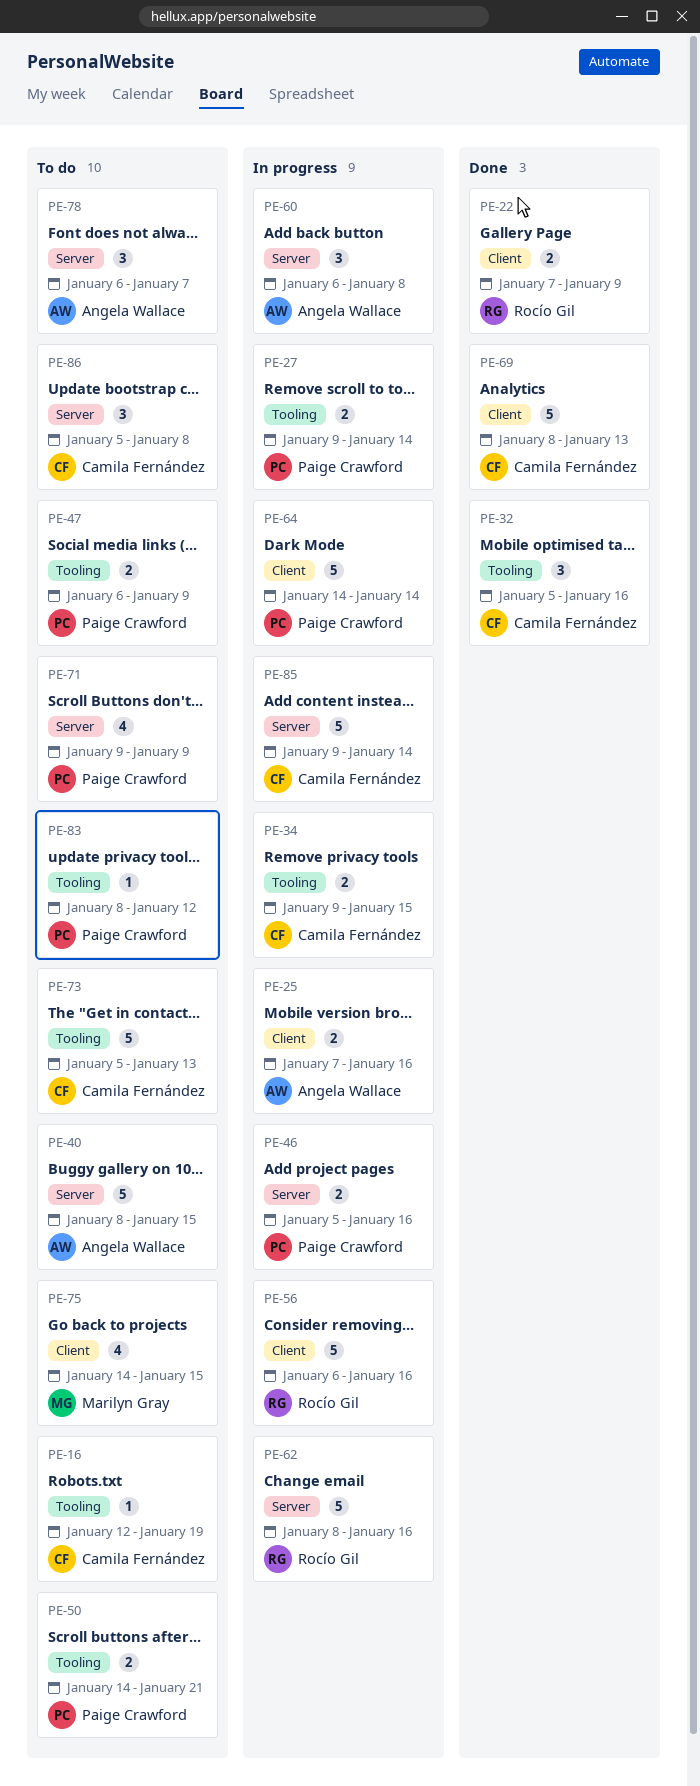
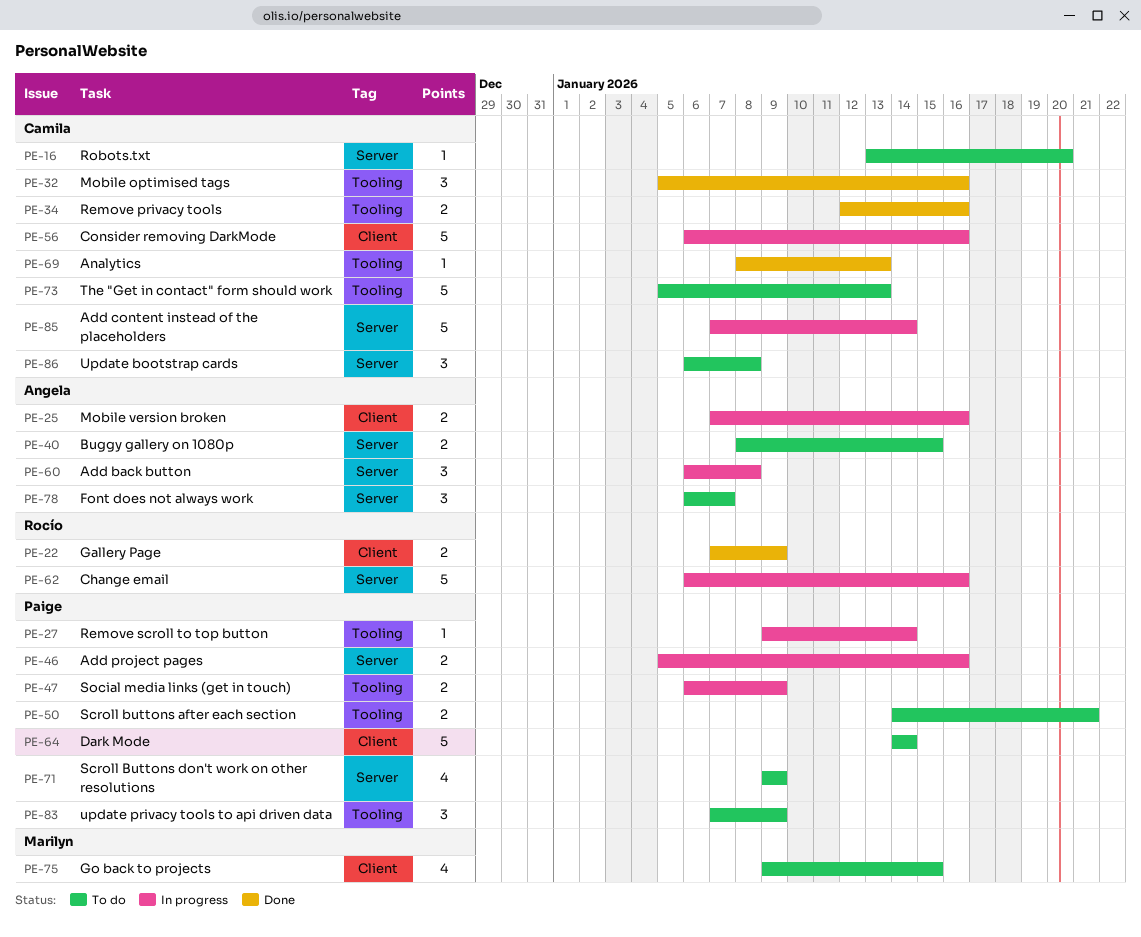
PE-16, label: Tooling -> Server
PE-16, start: Jan 12 -> Jan 13
PE-16, due: Jan 19 -> Jan 20
PE-27, estimate: 2 -> 1
PE-34, status: In progress -> Done
PE-34, start: Jan 9 -> Jan 12
PE-34, due: Jan 15 -> Jan 16
PE-40, estimate: 5 -> 2
PE-47, status: To do -> In progress
PE-56, owner: Rocío Gil -> Camila Fernández
PE-62, start: Jan 8 -> Jan 6
PE-64, status: In progress -> To do
PE-69, label: Client -> Tooling
PE-69, estimate: 5 -> 1
PE-75, start: Jan 14 -> Jan 9
PE-83, estimate: 1 -> 3
PE-83, start: Jan 8 -> Jan 7
PE-83, due: Jan 12 -> Jan 9
PE-85, start: Jan 9 -> Jan 7
PE-86, start: Jan 5 -> Jan 6

